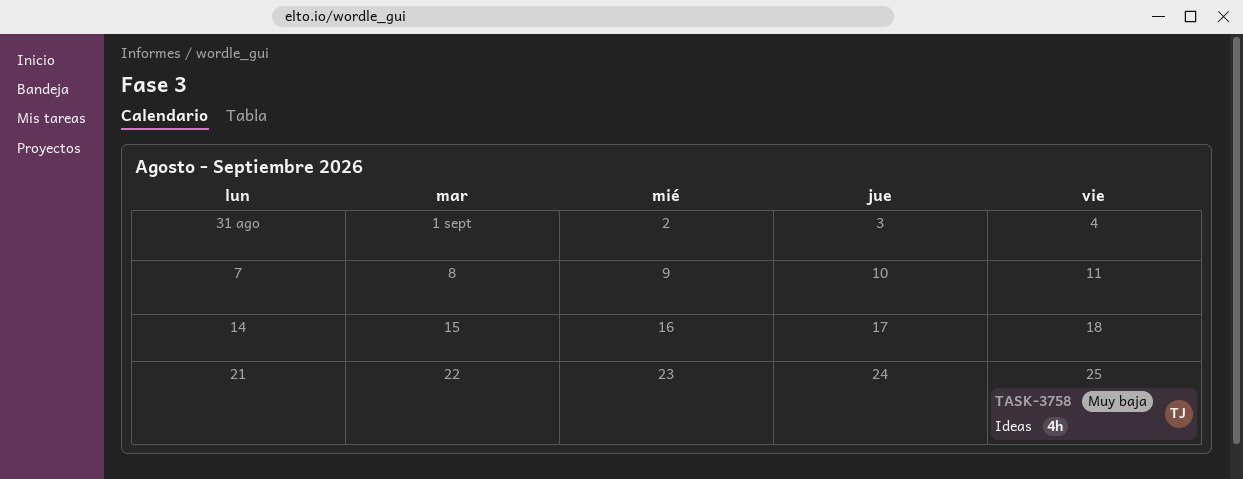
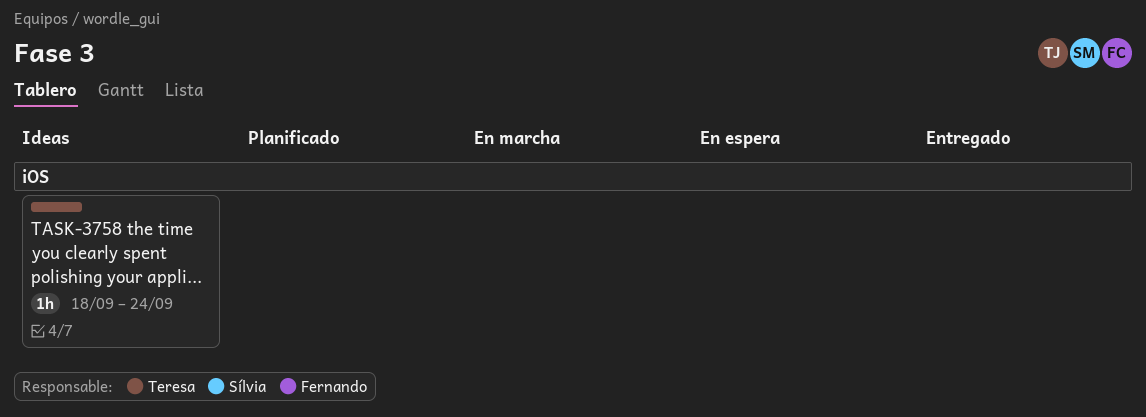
TASK-3758, estimate: 4h -> 1h
TASK-3758, due: Sep 25 -> Sep 24

